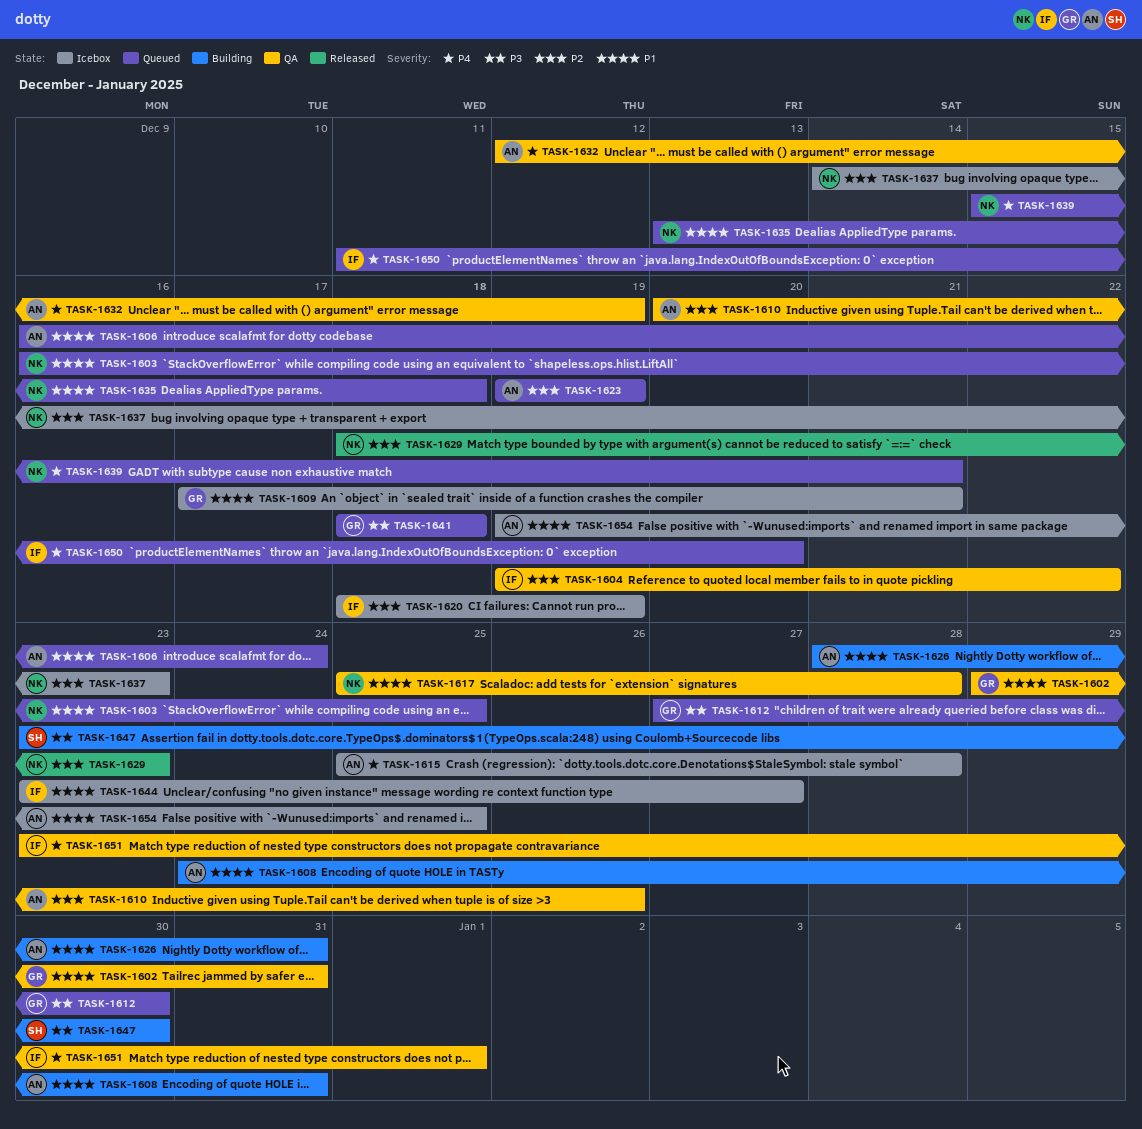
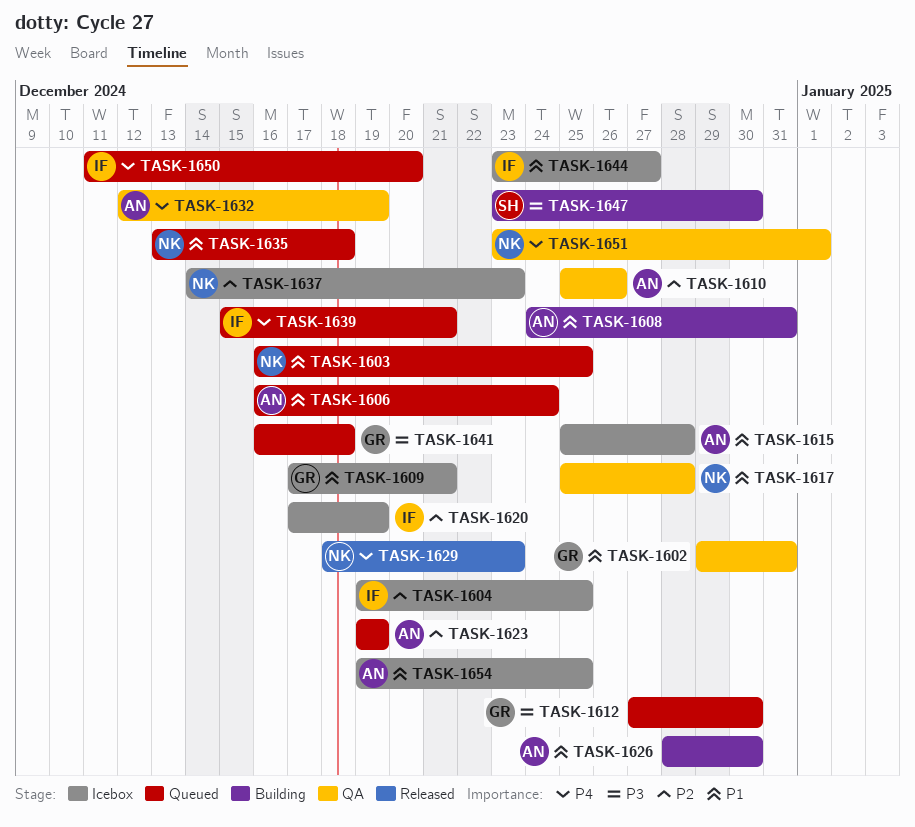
TASK-1604, status: QA -> Icebox
TASK-1604, due: Dec 22 -> Dec 25
TASK-1610, start: Dec 20 -> Dec 25
TASK-1615, priority: P4 -> P1
TASK-1620, start: Dec 18 -> Dec 17
TASK-1626, due: Dec 31 -> Dec 30
TASK-1629, priority: P2 -> P4
TASK-1639, owner: NK -> IF
TASK-1641, start: Dec 18 -> Dec 16
TASK-1651, owner: IF -> NK

